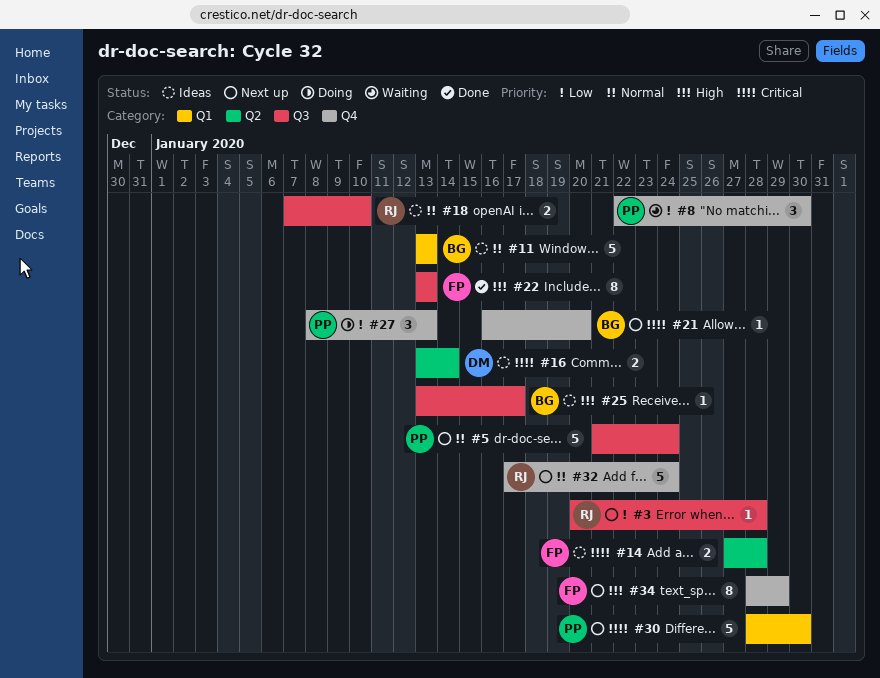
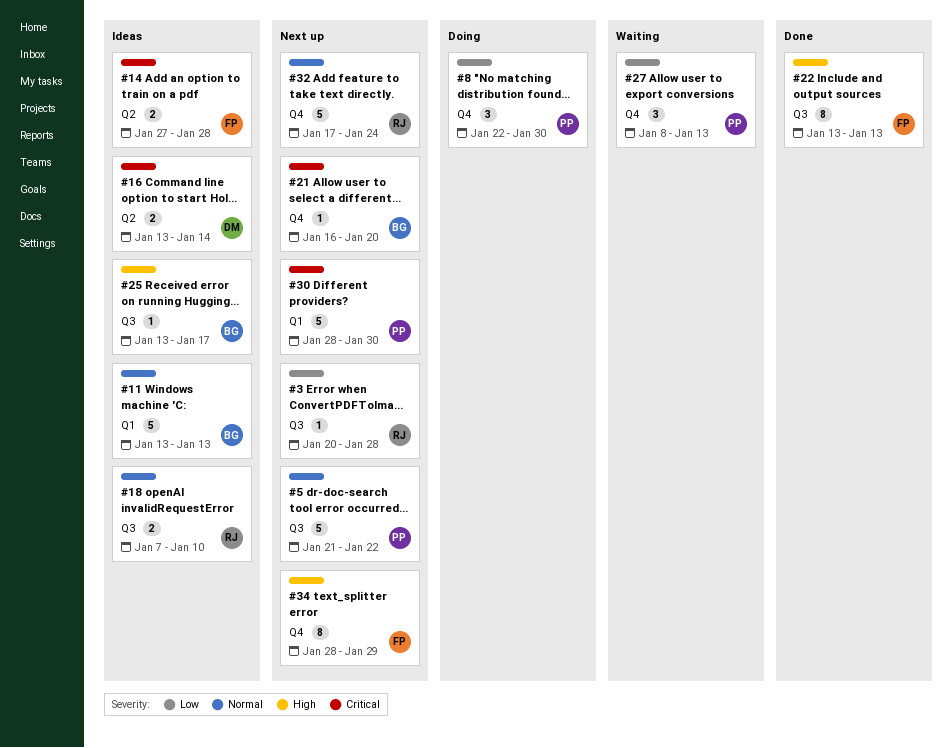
#5, due: Jan 24 -> Jan 22
#8, status: Waiting -> Doing
#27, status: Doing -> Waiting

